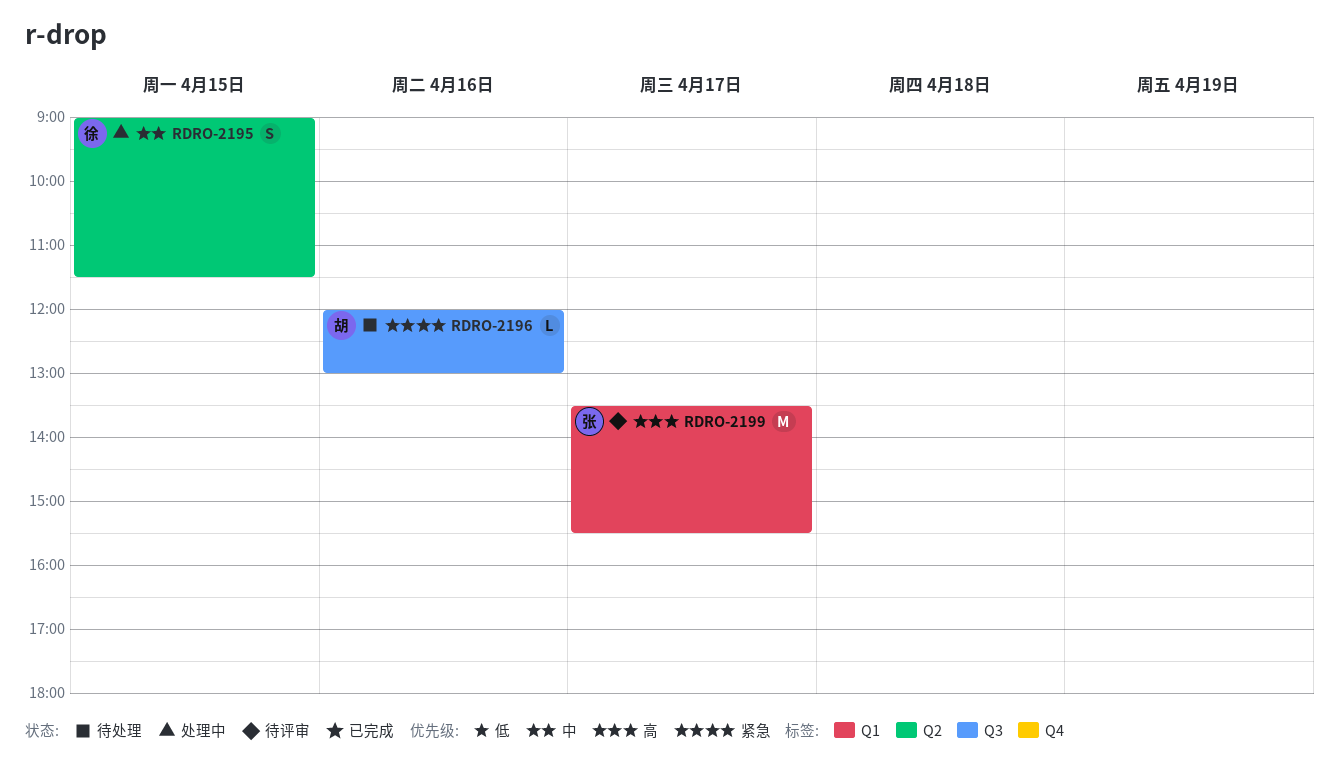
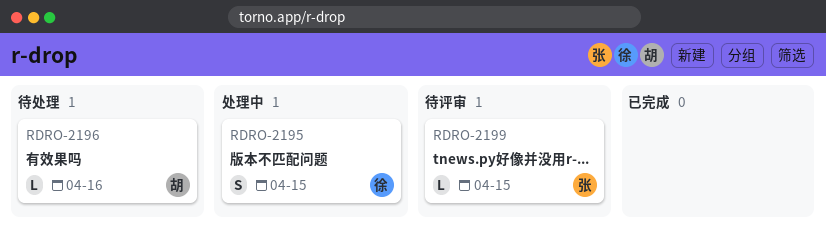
RDRO-2199, estimate: M -> L
RDRO-2199, day: Apr 17 -> Apr 15

